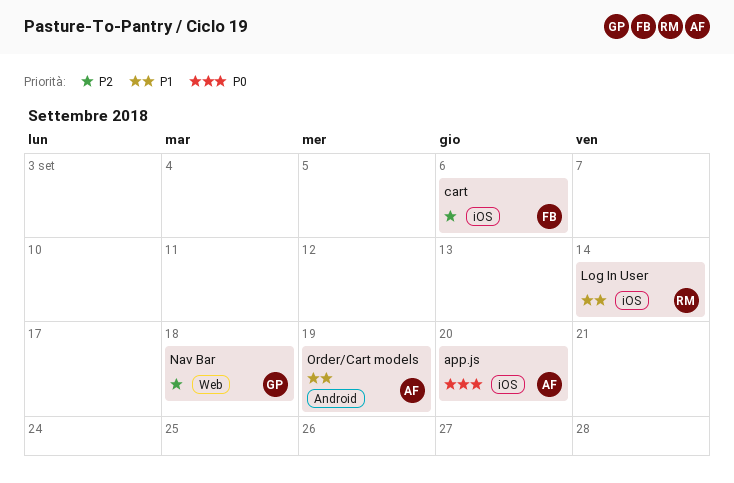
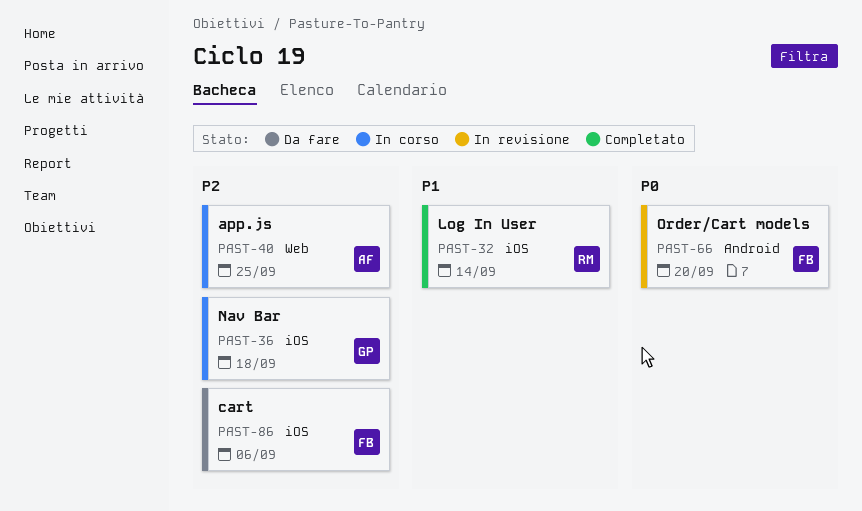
app.js, priority: P0 -> P2
app.js, label: iOS -> Web
app.js, due: Sep 20 -> Sep 25
Nav Bar, label: Web -> iOS
Order/Cart models, owner: AF -> FB
Order/Cart models, priority: P1 -> P0
Order/Cart models, due: Sep 19 -> Sep 20

